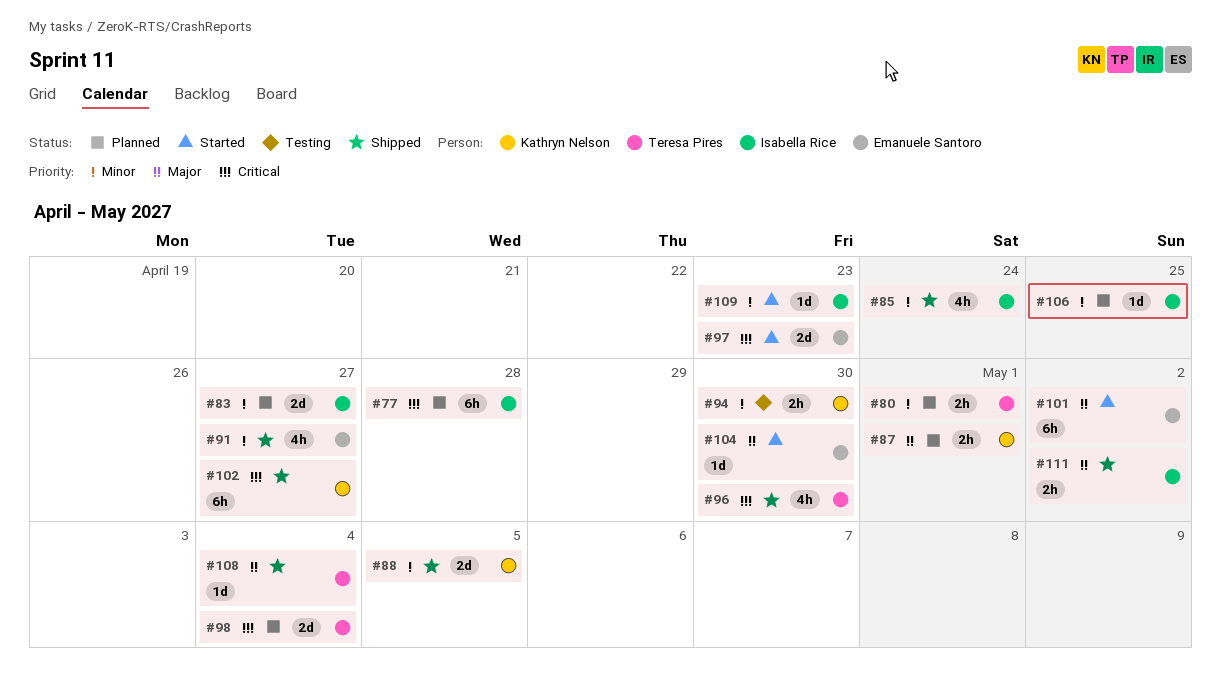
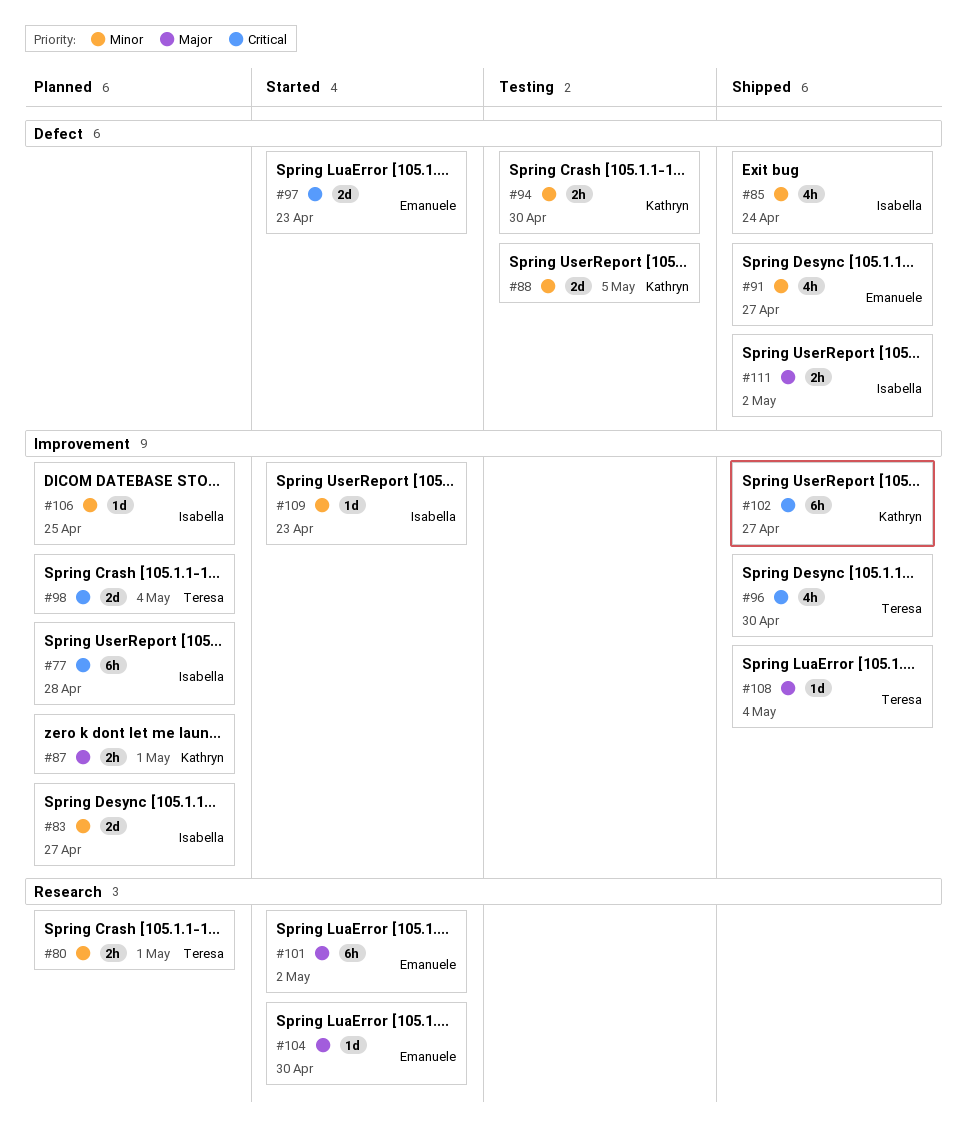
#88, status: Shipped -> Testing

